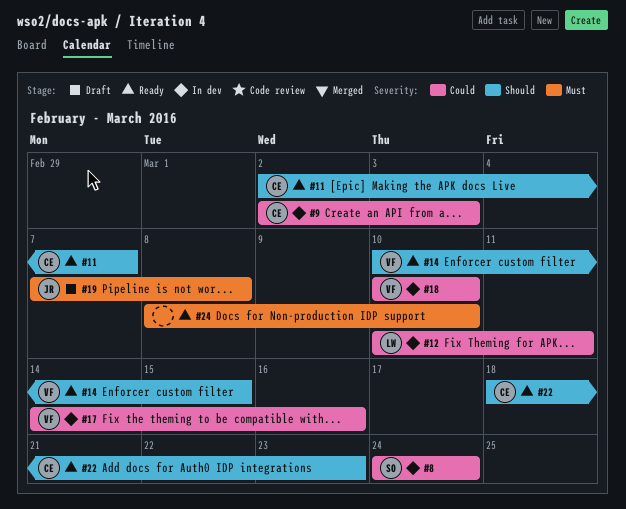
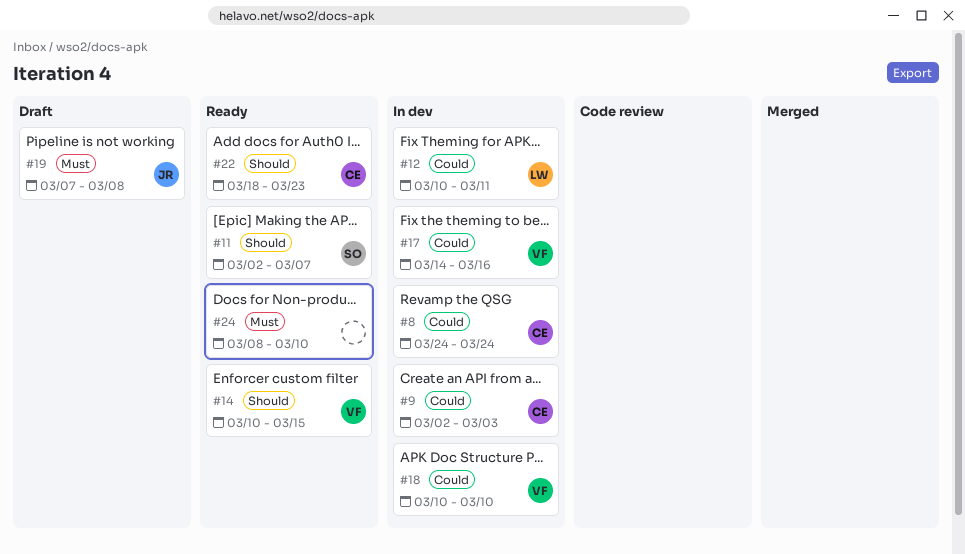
#8, owner: SO -> CE
#11, owner: CE -> SO

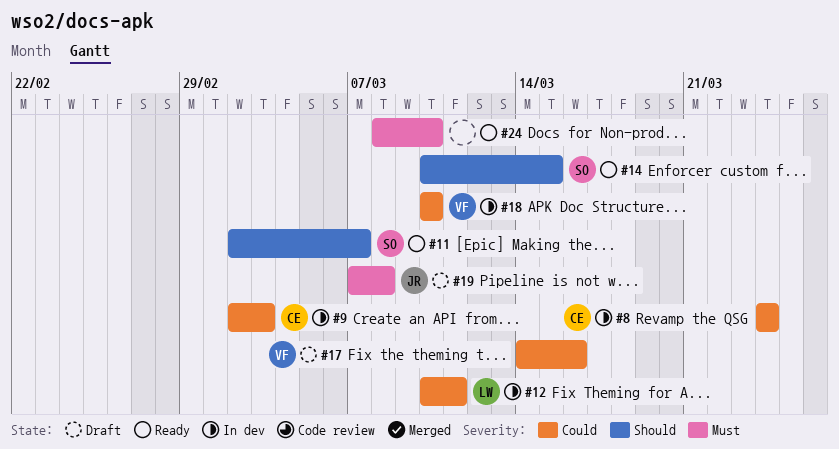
#14, owner: VF -> SO
#17, status: In dev -> Draft
#22: present -> none

